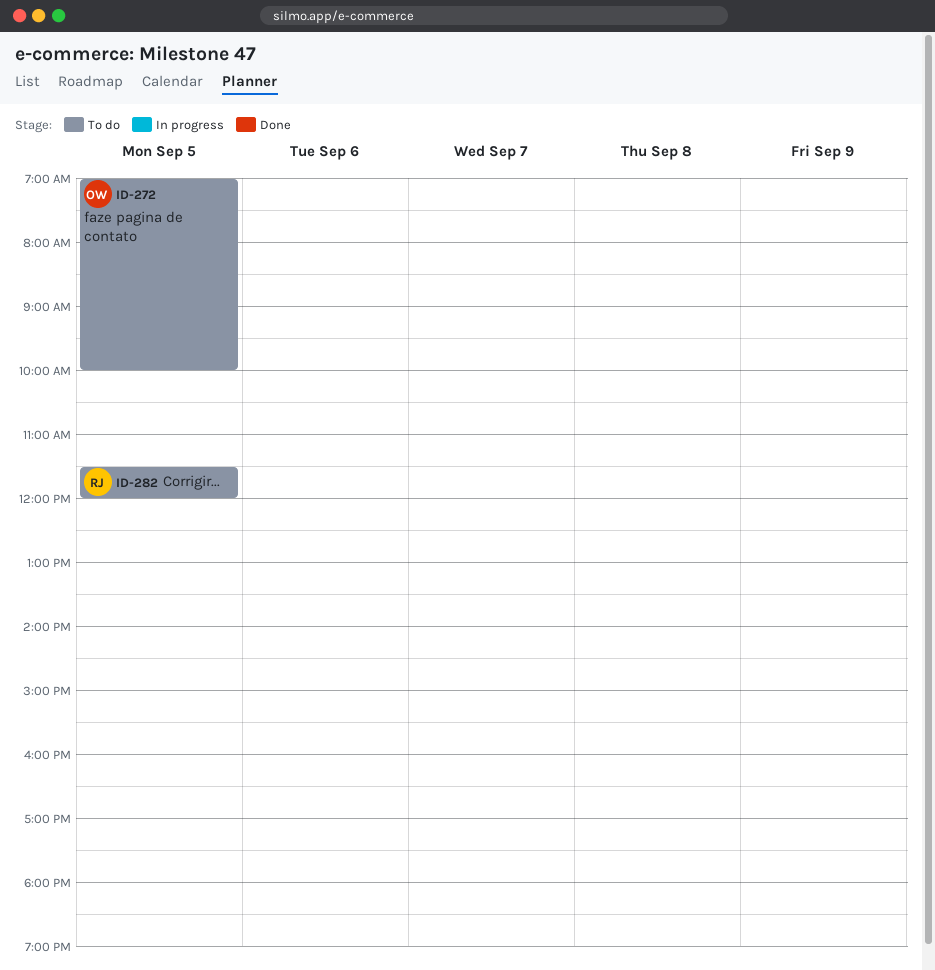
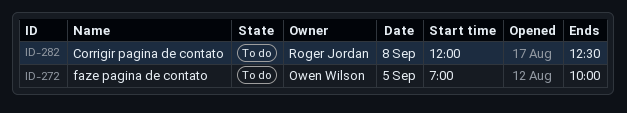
ID-282, day: Sep 5 -> Sep 8
ID-282, begins: 11:30 -> 12:00
ID-282, ends: 12:00 -> 12:30

